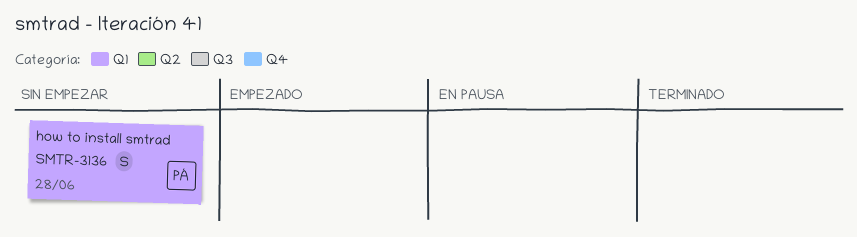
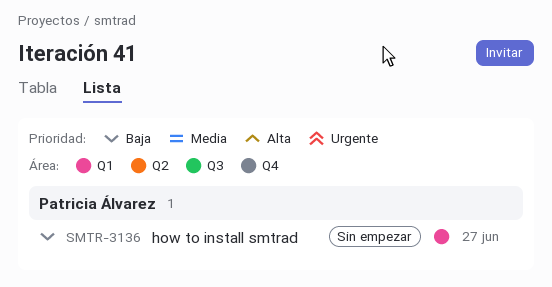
SMTR-3136, due: Jun 28 -> Jun 27

